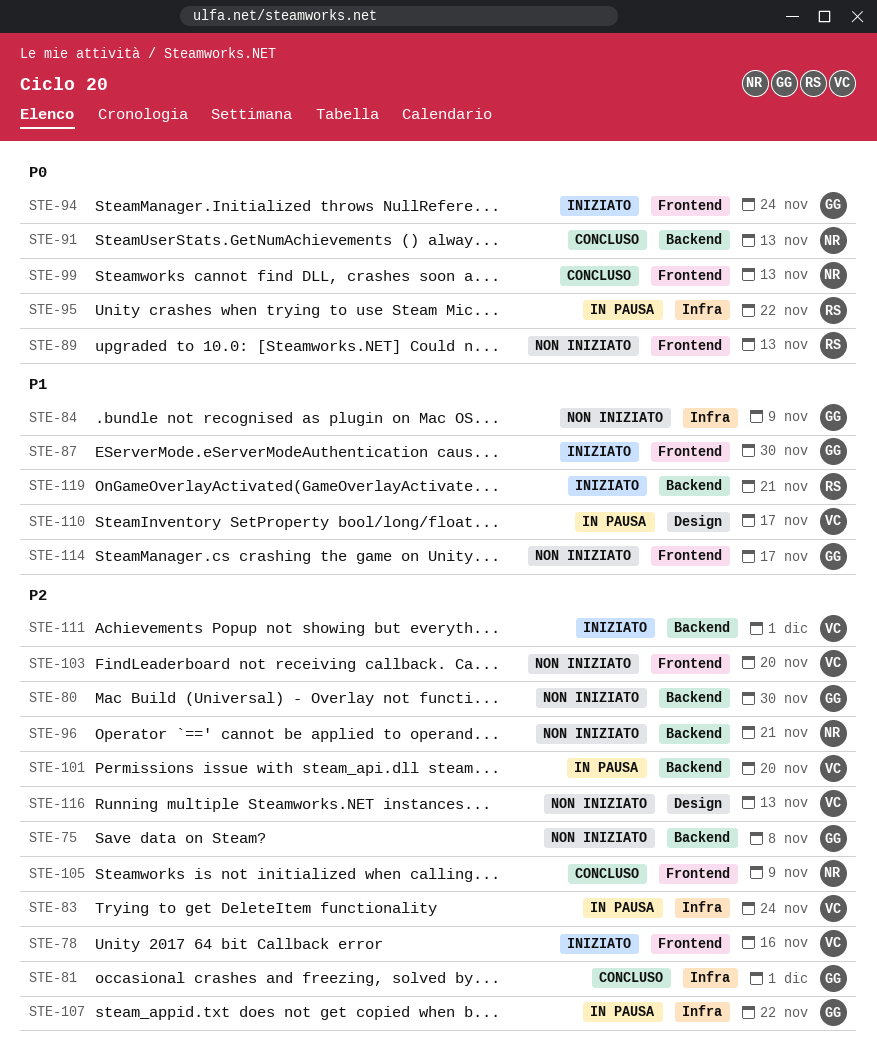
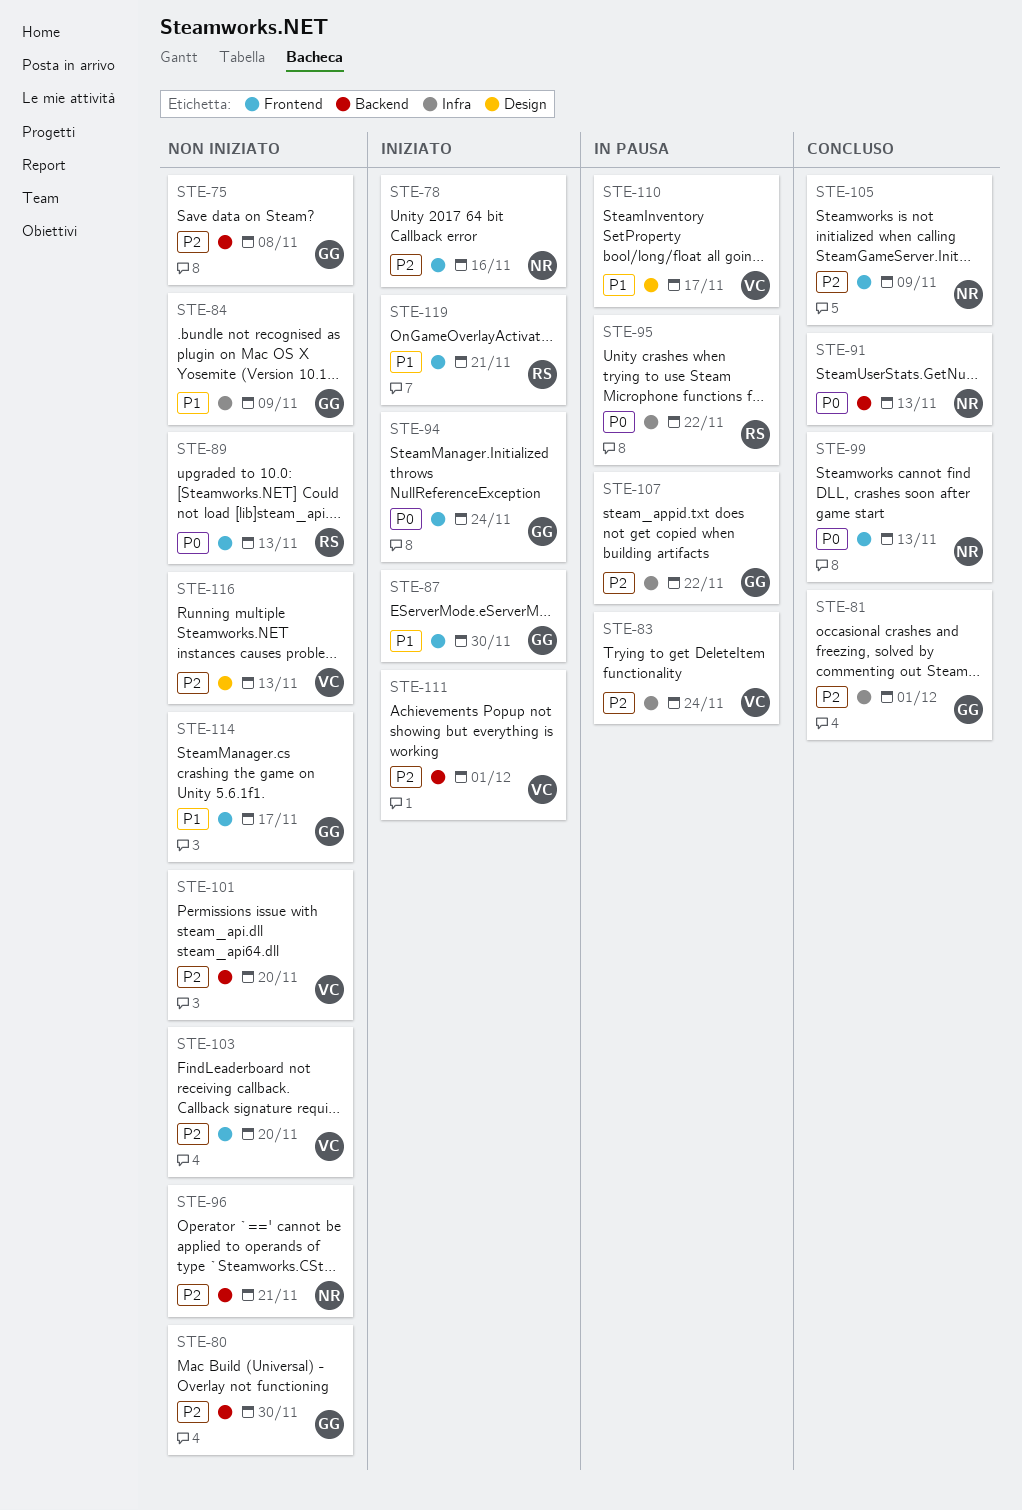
STE-78, owner: VC -> NR
STE-101, status: In pausa -> Non iniziato
STE-119, label: Backend -> Frontend

